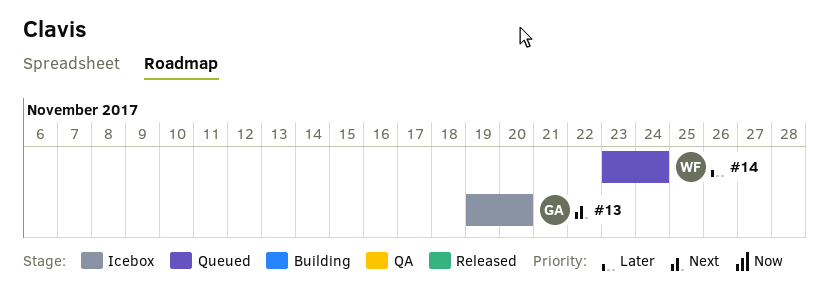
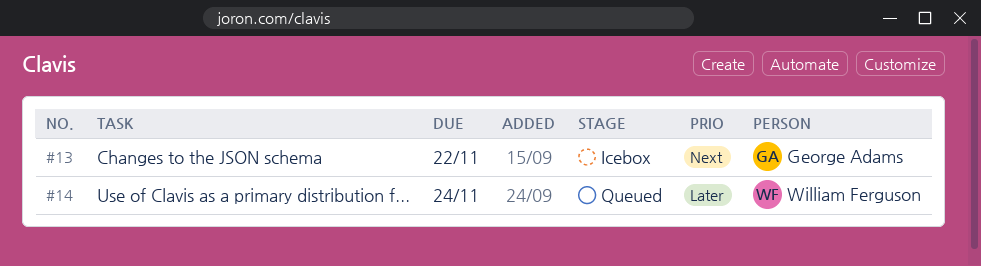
#13, due: Nov 20 -> Nov 22

